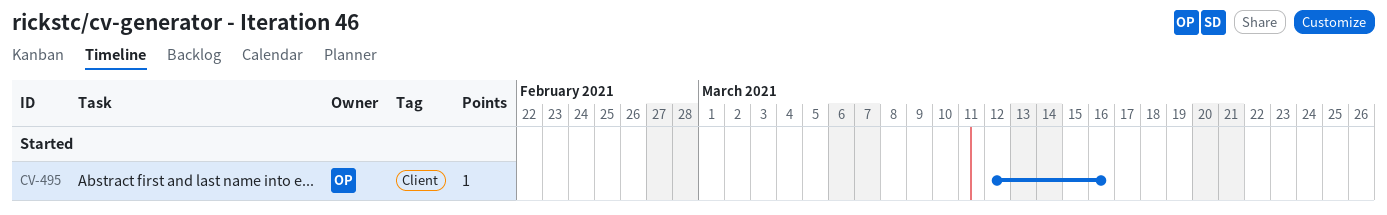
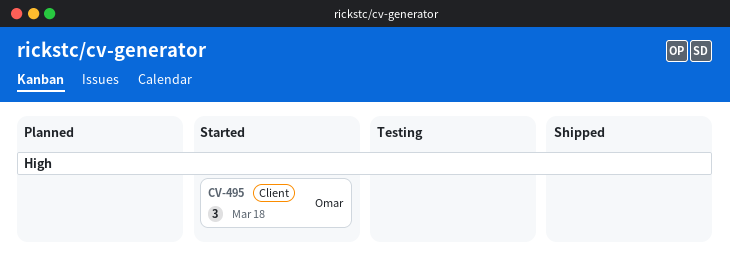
CV-495, estimate: 1 -> 3
CV-495, due: Mar 16 -> Mar 18

